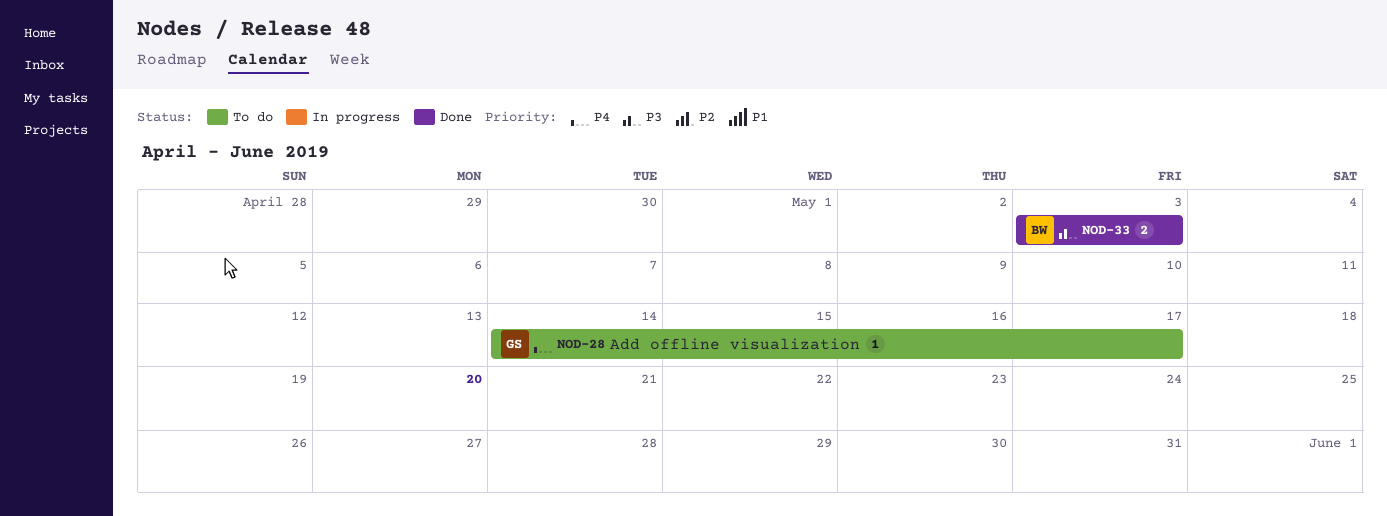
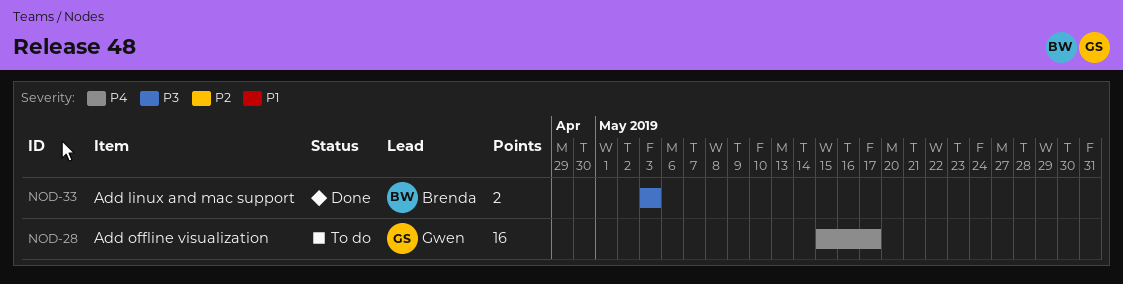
NOD-28, estimate: 1 -> 16
NOD-28, start: May 14 -> May 15

